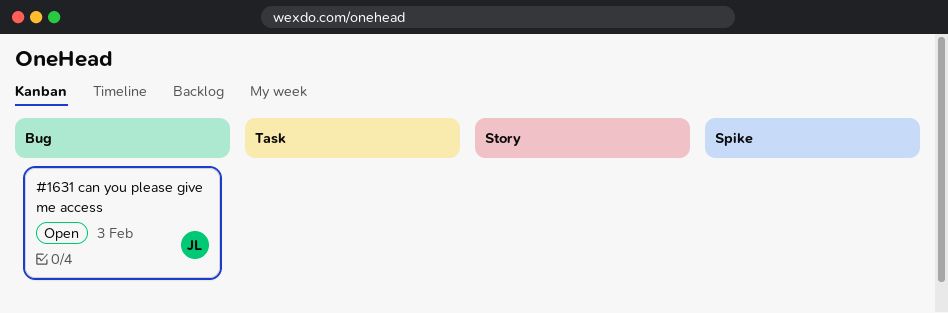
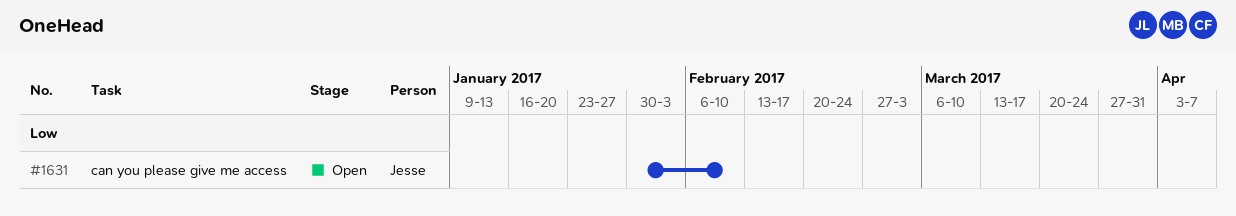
#1631, due: Feb 3 -> Feb 10

